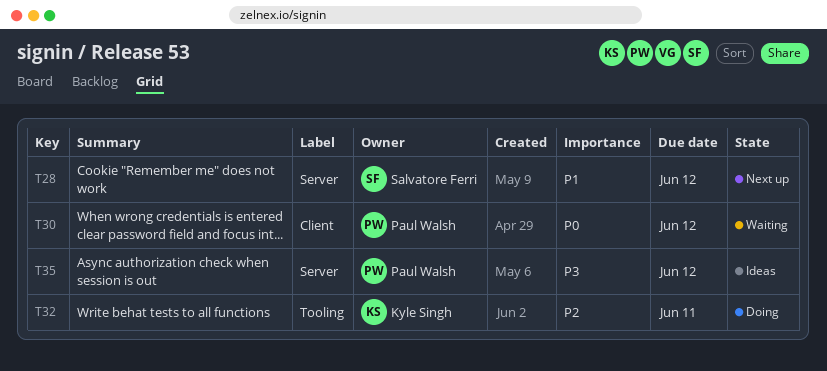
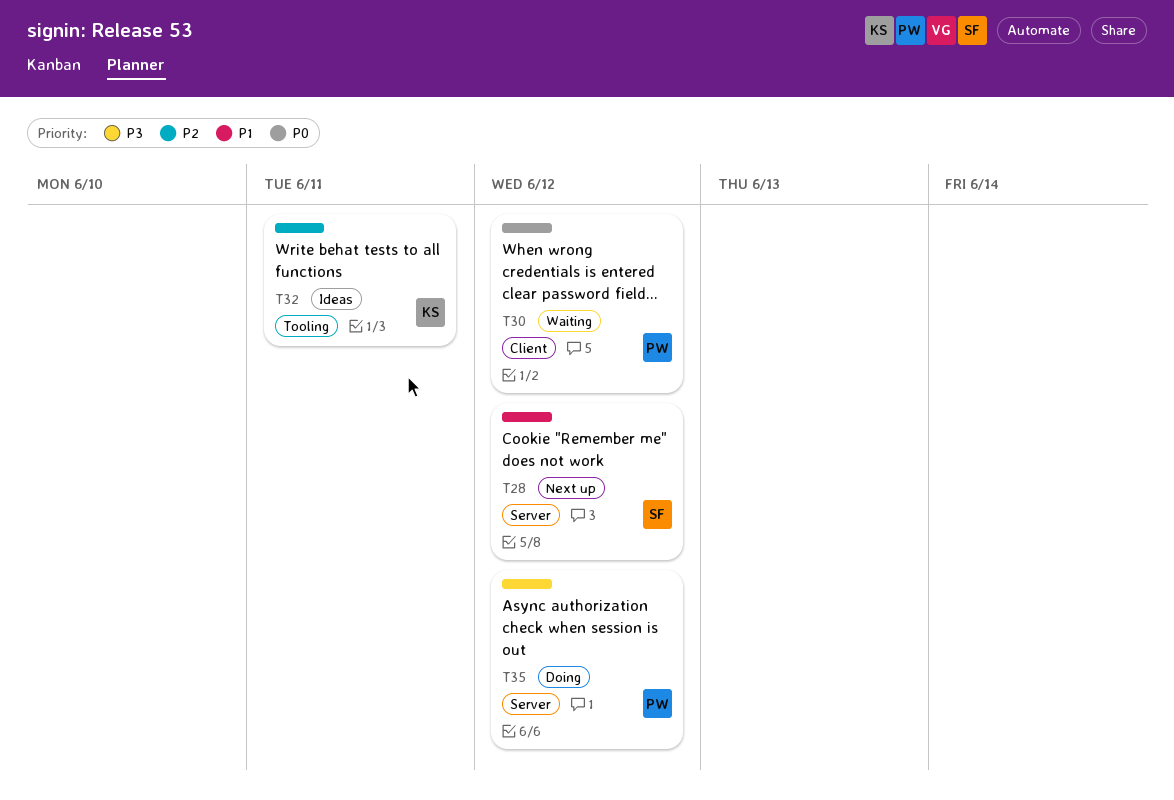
T32, status: Doing -> Ideas
T35, status: Ideas -> Doing

